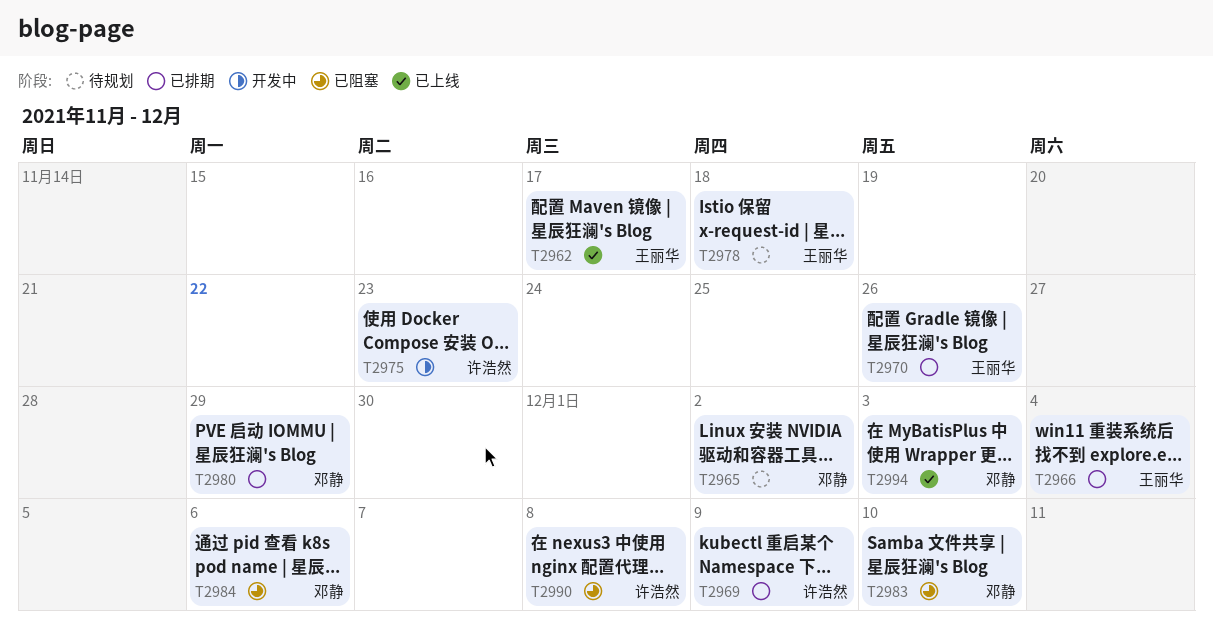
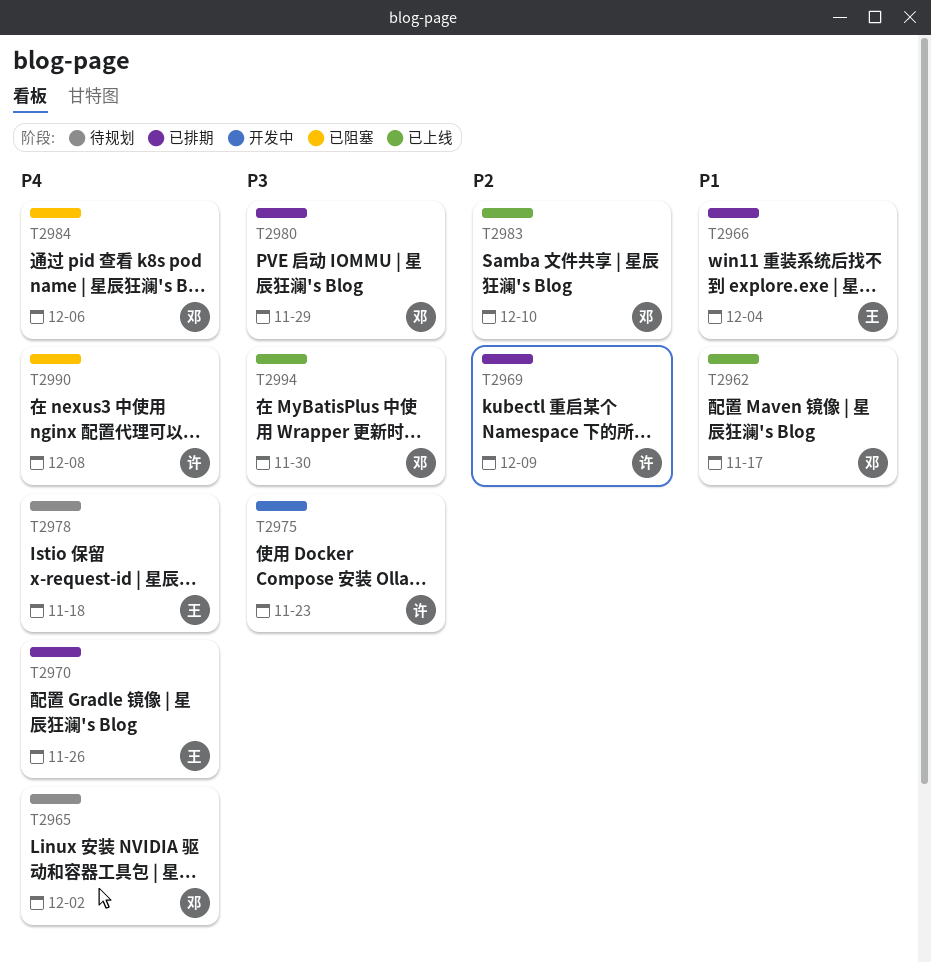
T2962, owner: 王丽华 -> 邓静
T2983, status: 已阻塞 -> 已上线
T2994, due: Dec 3 -> Nov 30

